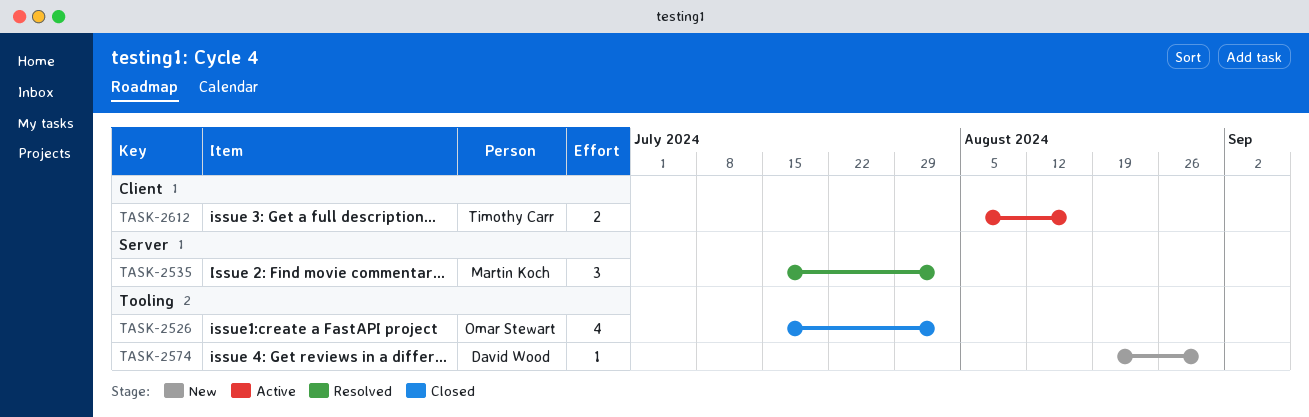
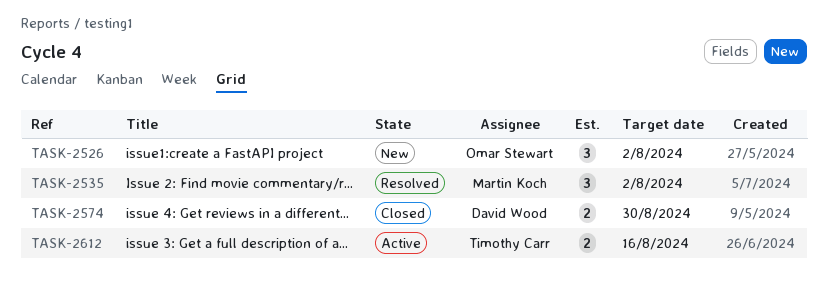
TASK-2526, status: Closed -> New
TASK-2526, estimate: 4 -> 3
TASK-2574, status: New -> Closed
TASK-2574, estimate: 1 -> 2

